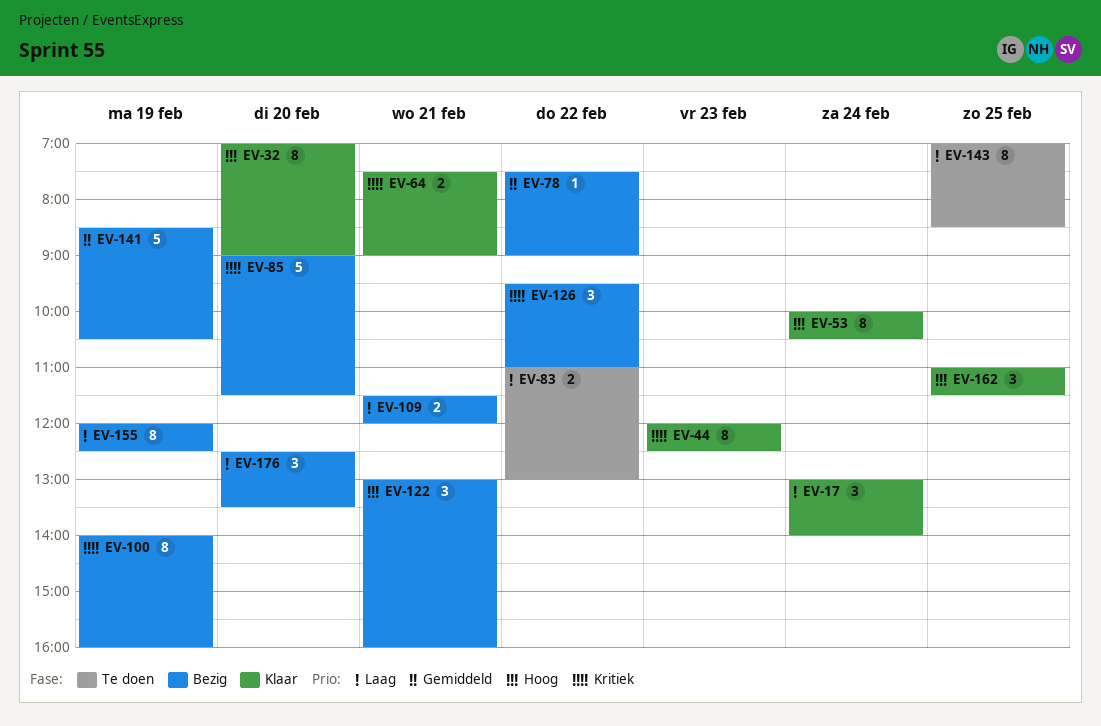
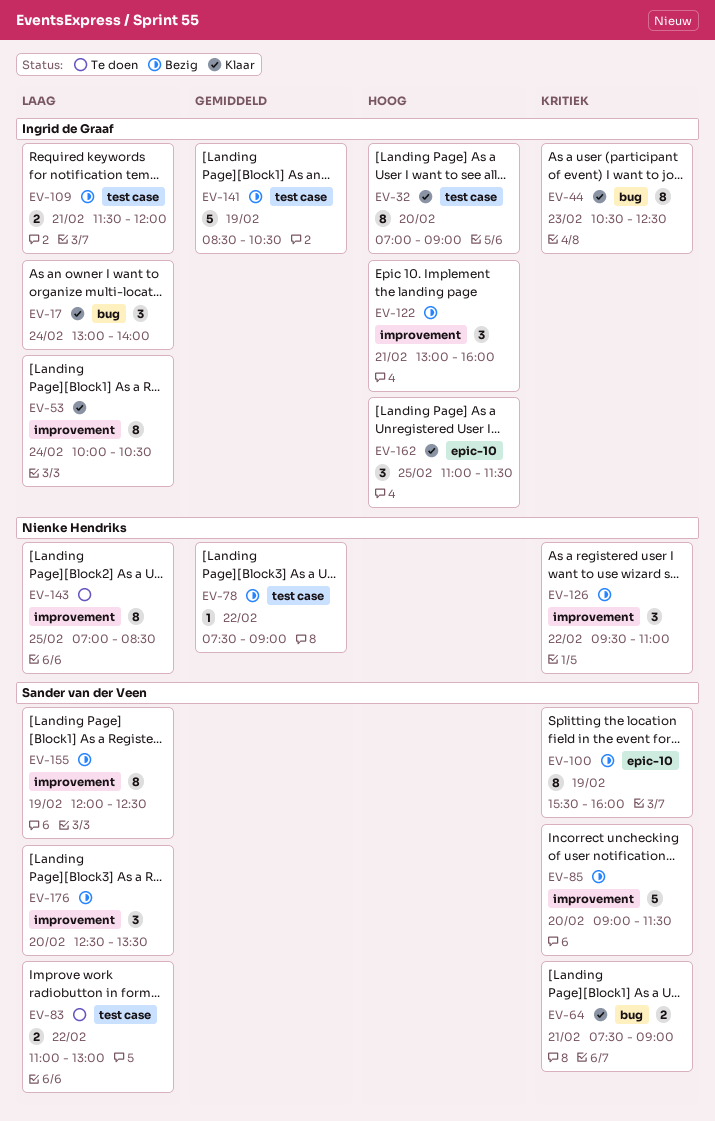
EV-44, begins: 12:00 -> 10:30
EV-53, priority: Hoog -> Laag
EV-100, begins: 14:00 -> 15:30

